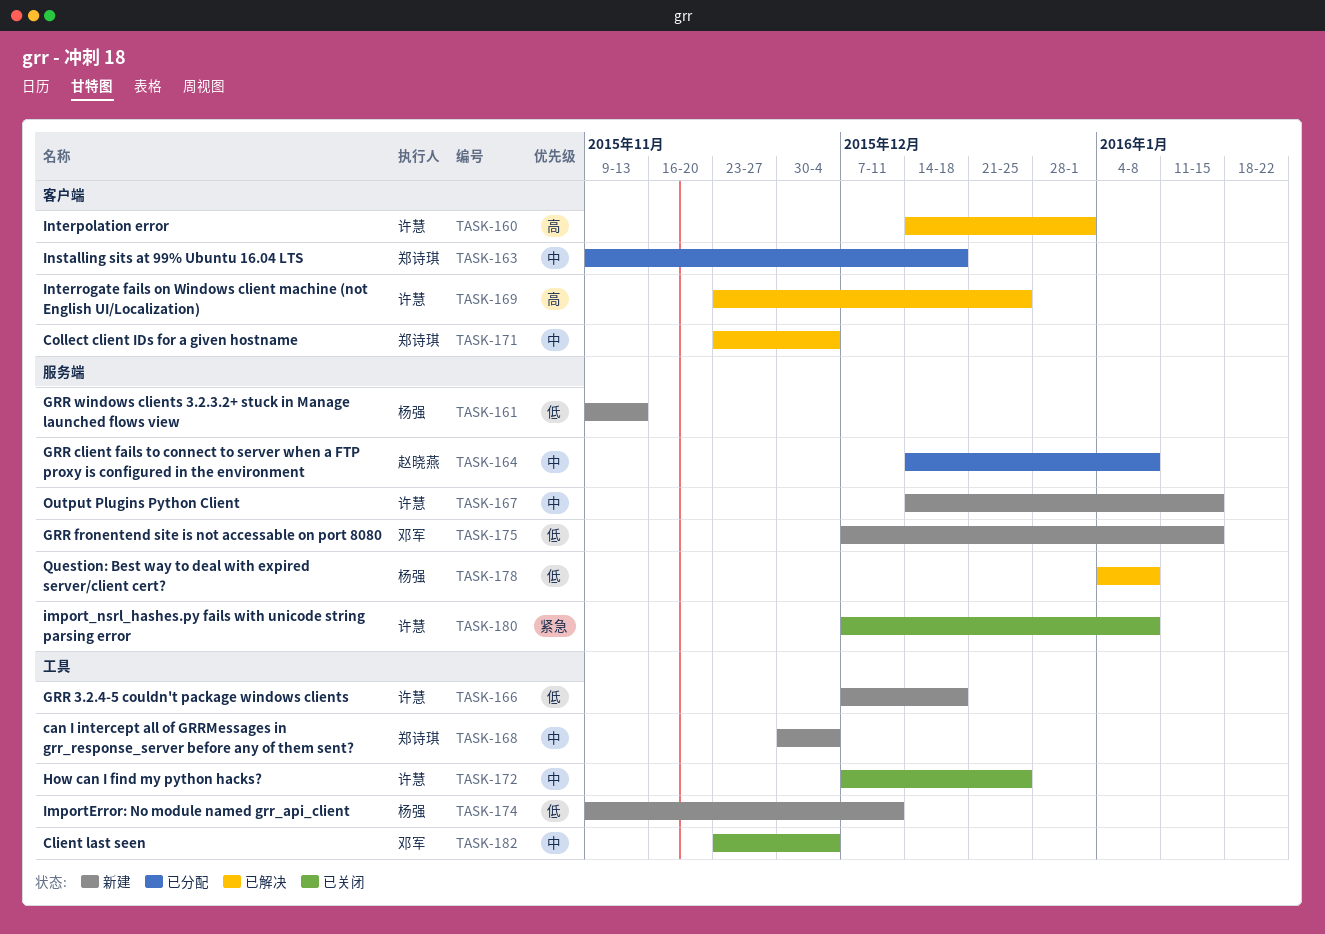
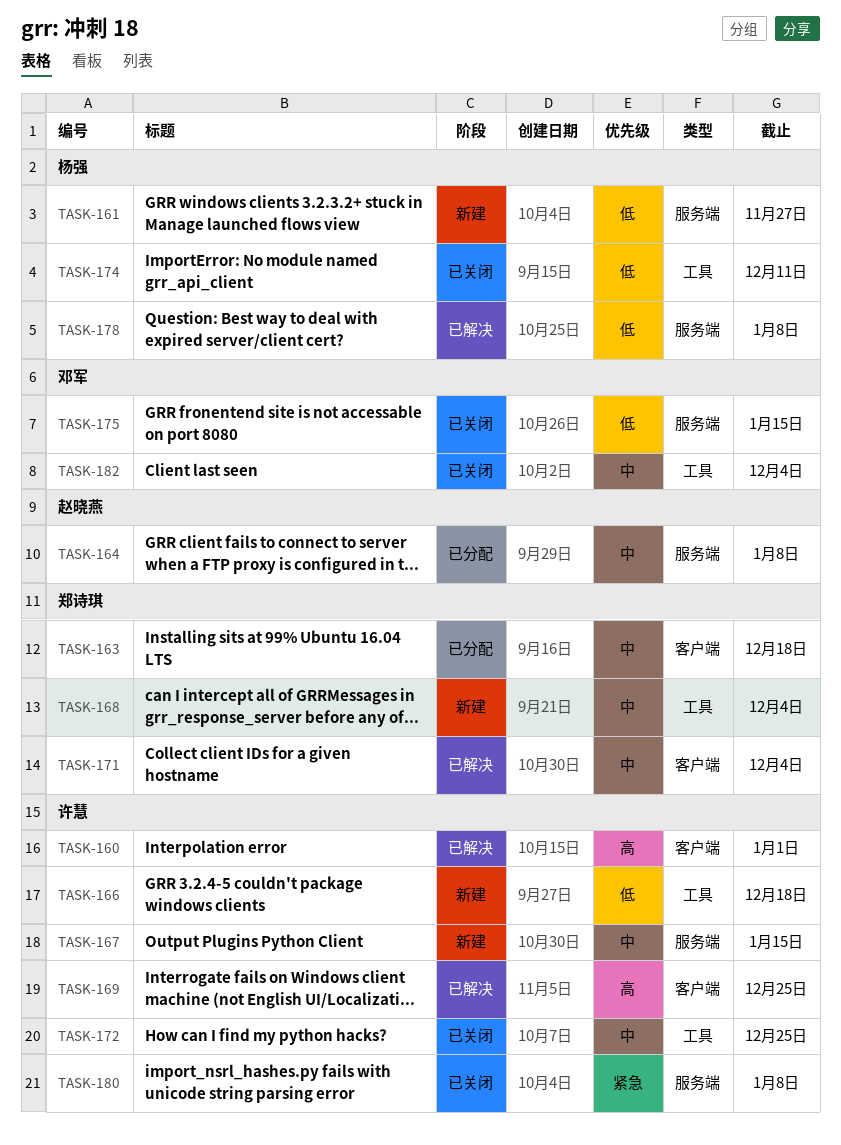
TASK-161, due: Nov 13 -> Nov 27
TASK-174, status: 新建 -> 已关闭
TASK-175, status: 新建 -> 已关闭

